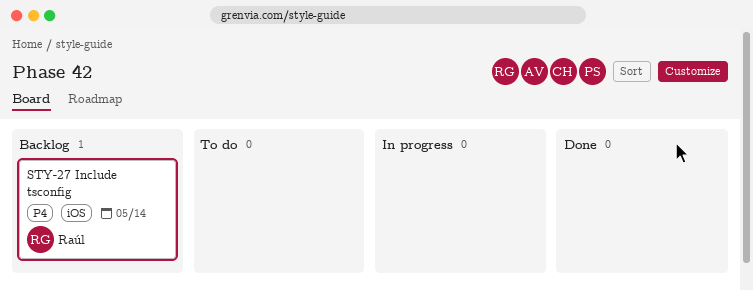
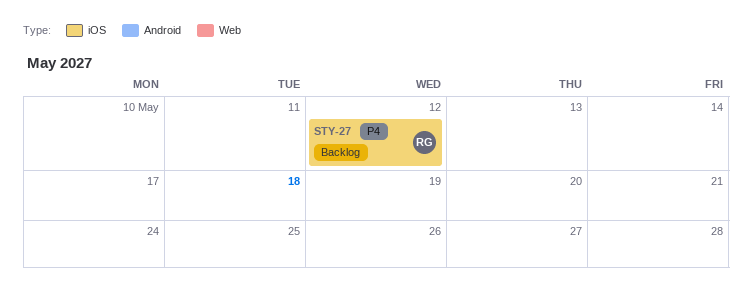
STY-27, due: May 14 -> May 12

